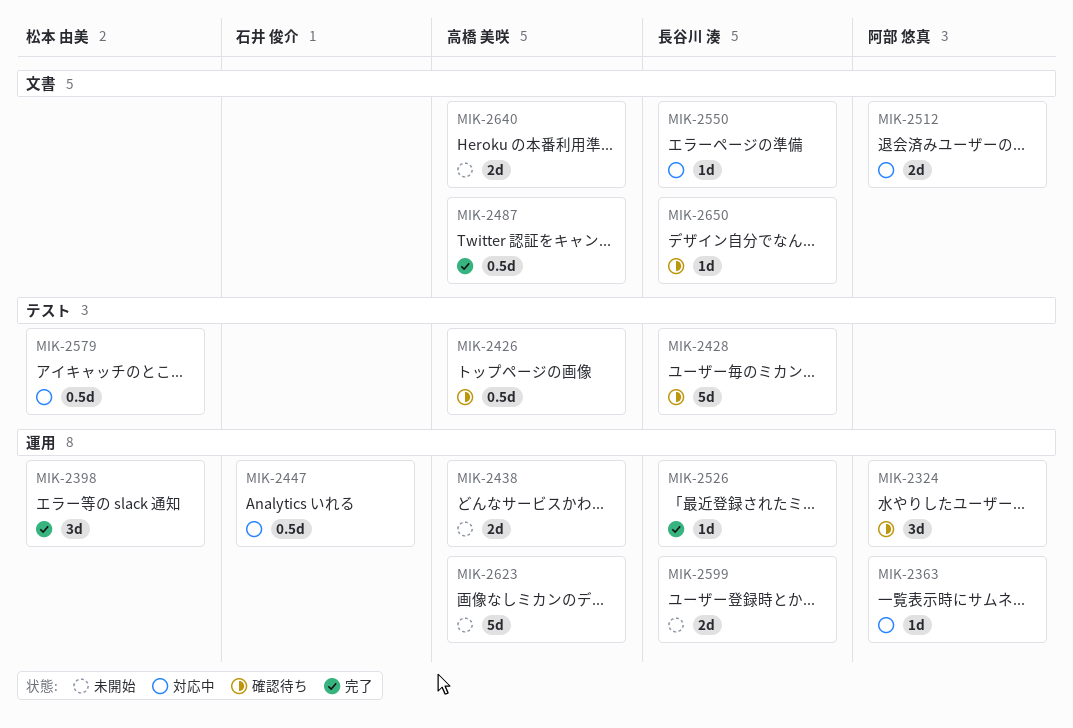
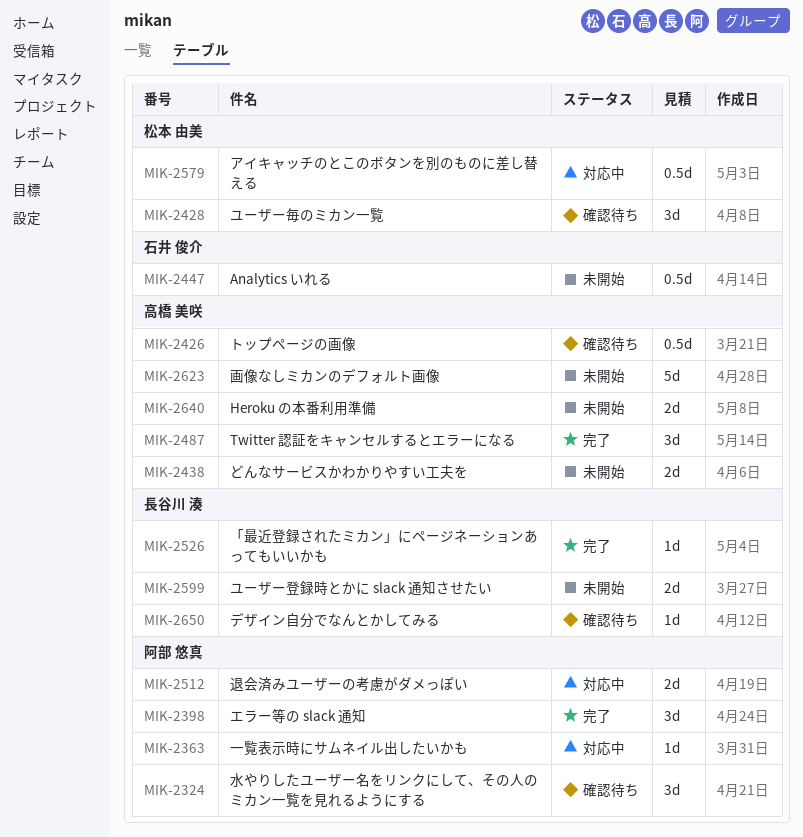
MIK-2398, owner: 松本 由美 -> 阿部 悠真
MIK-2428, owner: 長谷川 湊 -> 松本 由美
MIK-2428, estimate: 5d -> 3d
MIK-2447, status: 対応中 -> 未開始
MIK-2487, estimate: 0.5d -> 3d
MIK-2550: present -> none

